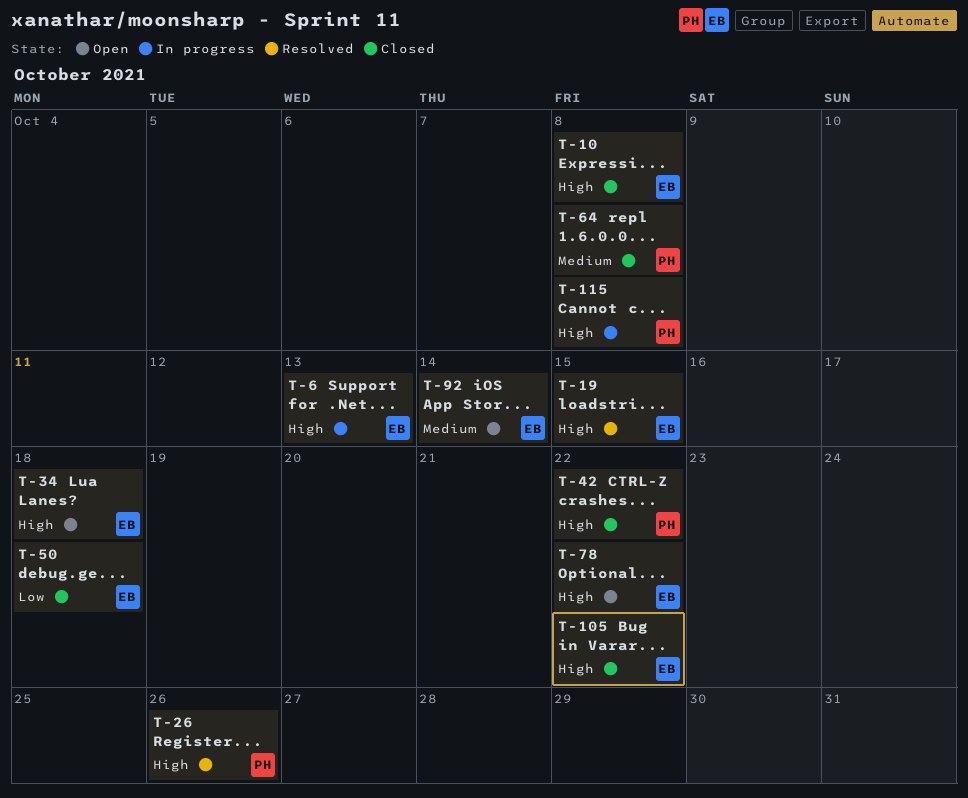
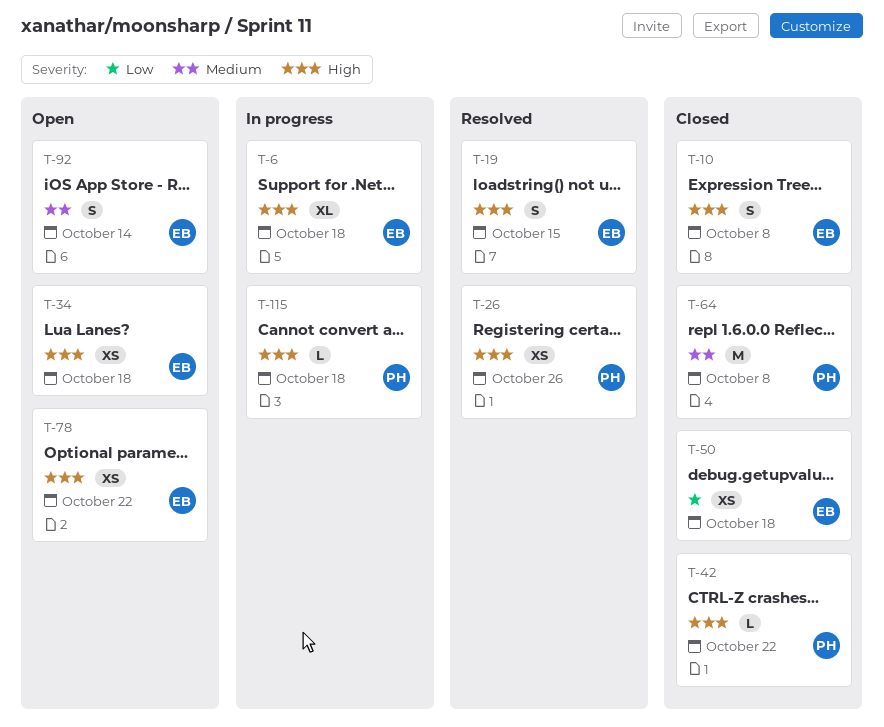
T-6, due: Oct 13 -> Oct 18
T-105: present -> none
T-115, due: Oct 8 -> Oct 18

